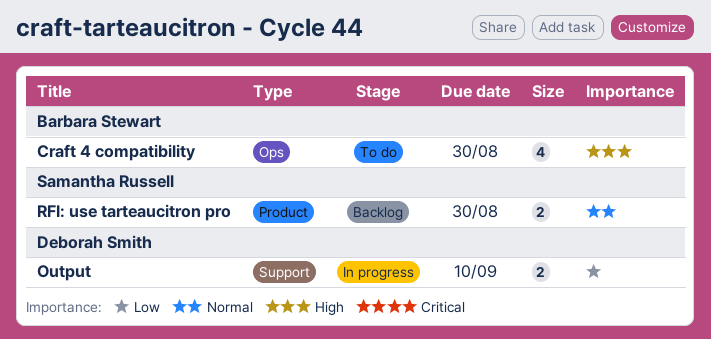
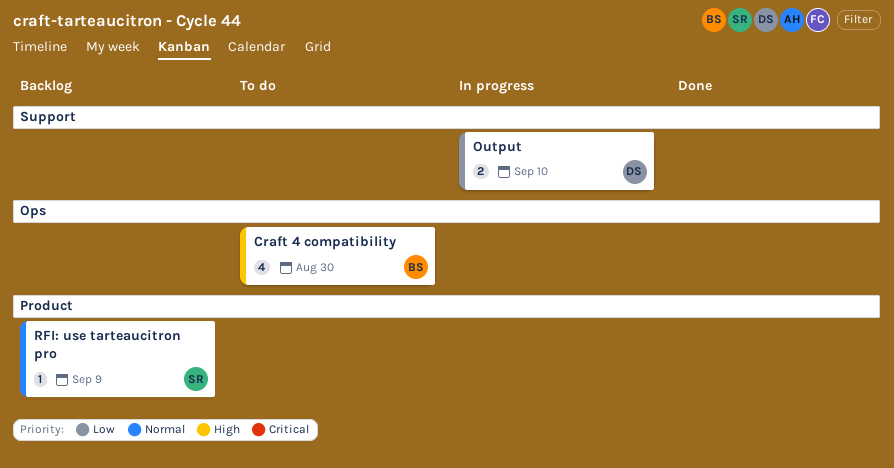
RFI: use tarteaucitron pro, estimate: 2 -> 1
RFI: use tarteaucitron pro, due: Aug 30 -> Sep 9

